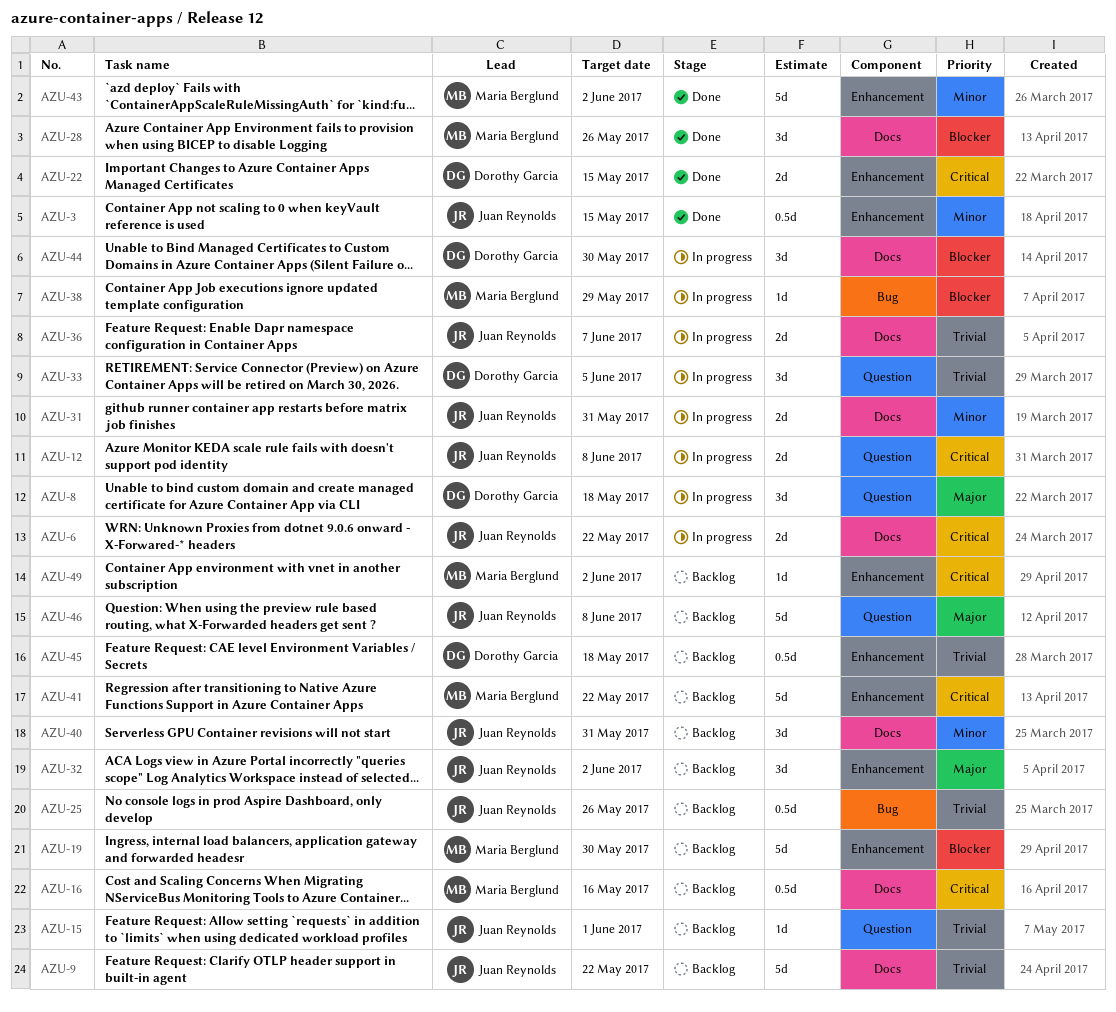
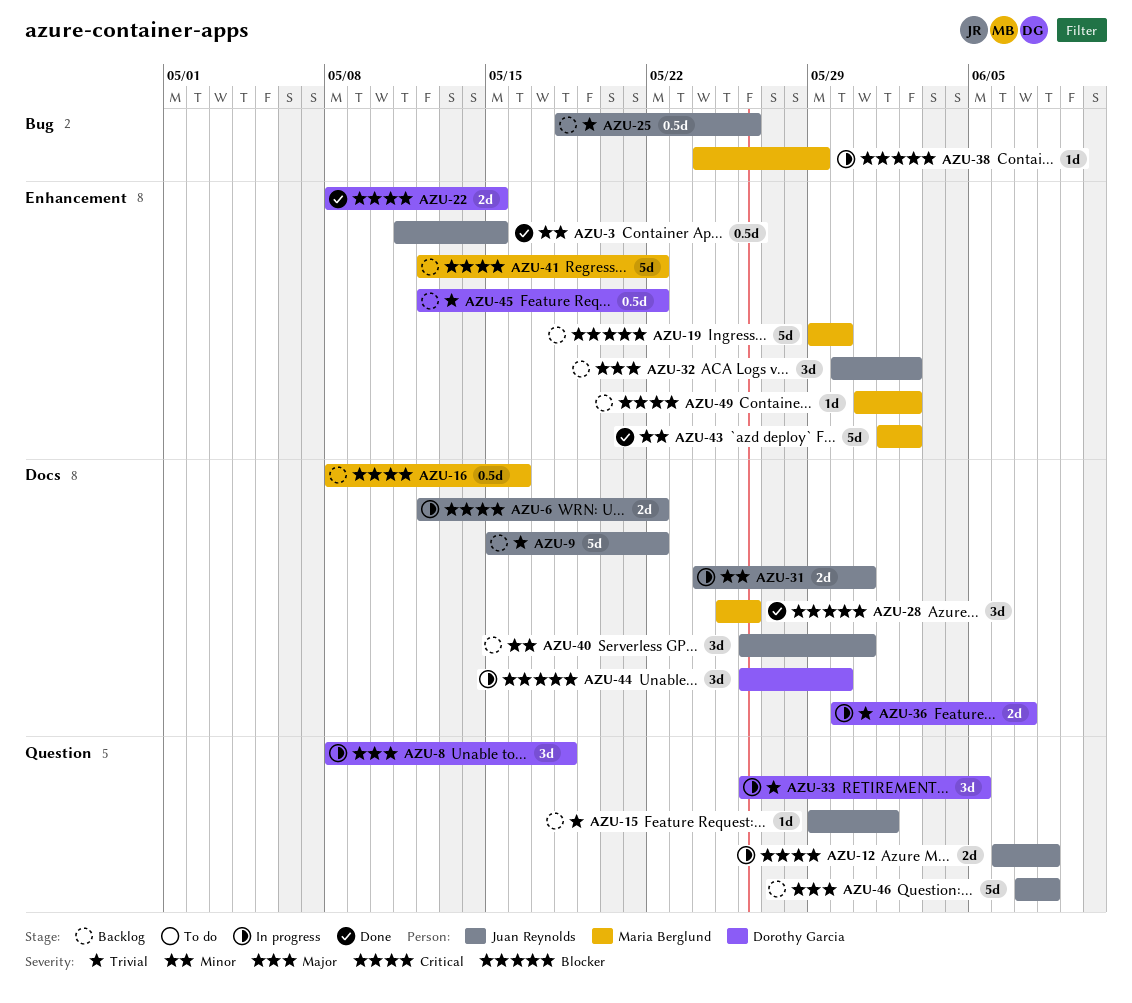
AZU-36, owner: Juan Reynolds -> Dorothy Garcia
AZU-45, due: May 18 -> May 22

